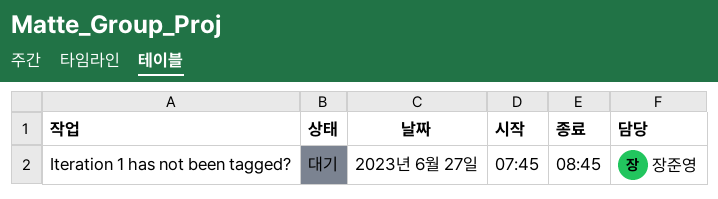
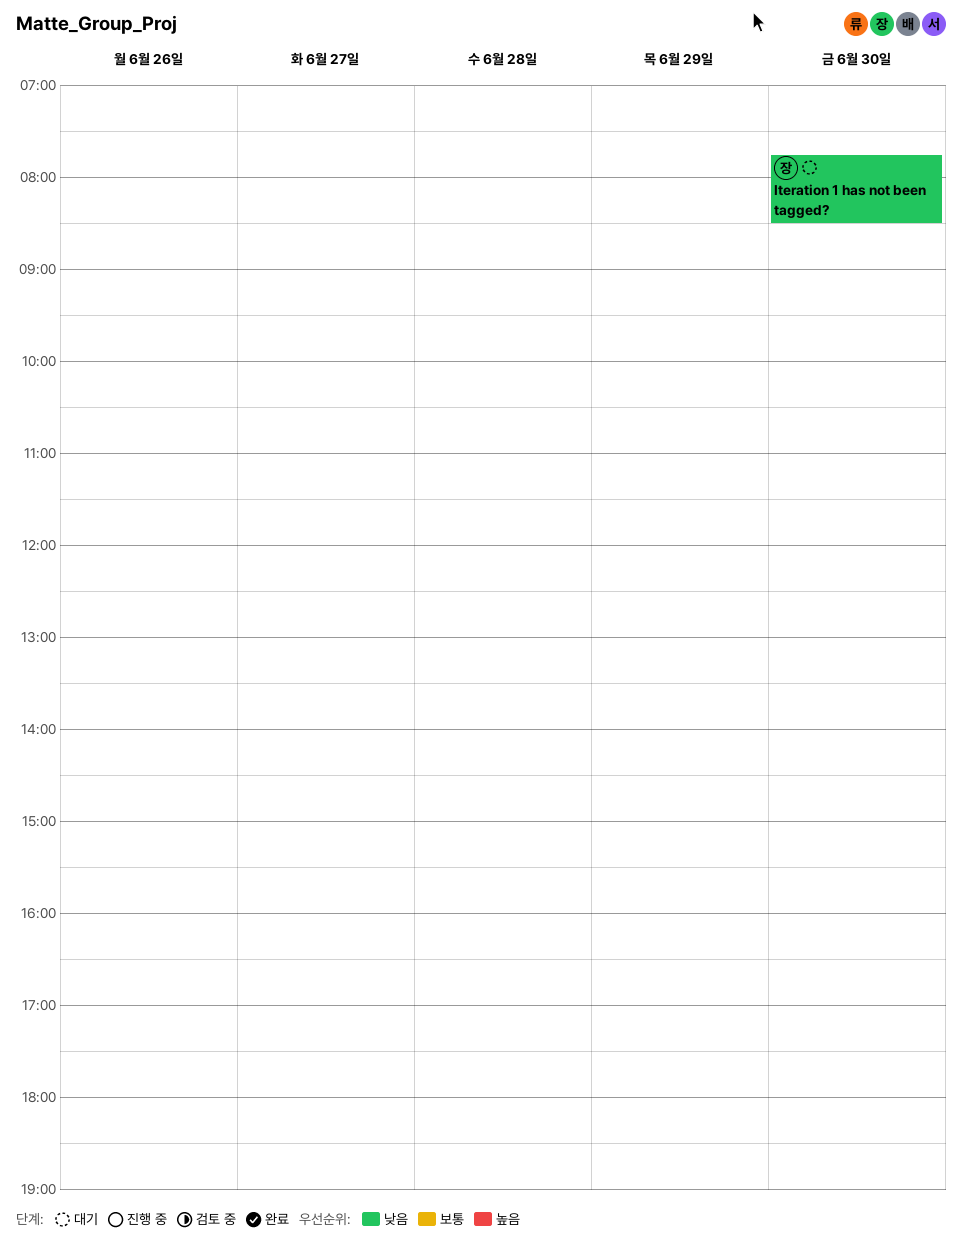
Iteration 1 has not been tagged?, day: Jun 27 -> Jun 30
Iteration 1 has not been tagged?, ends: 08:45 -> 08:30

